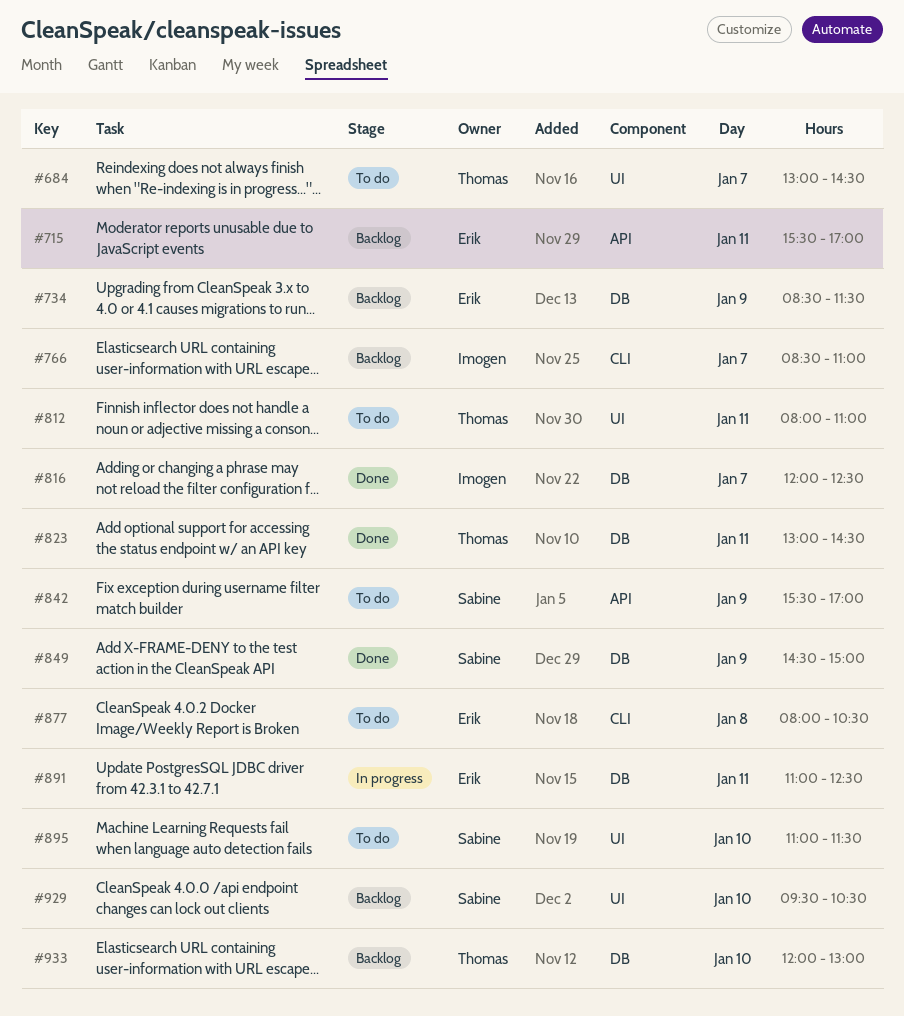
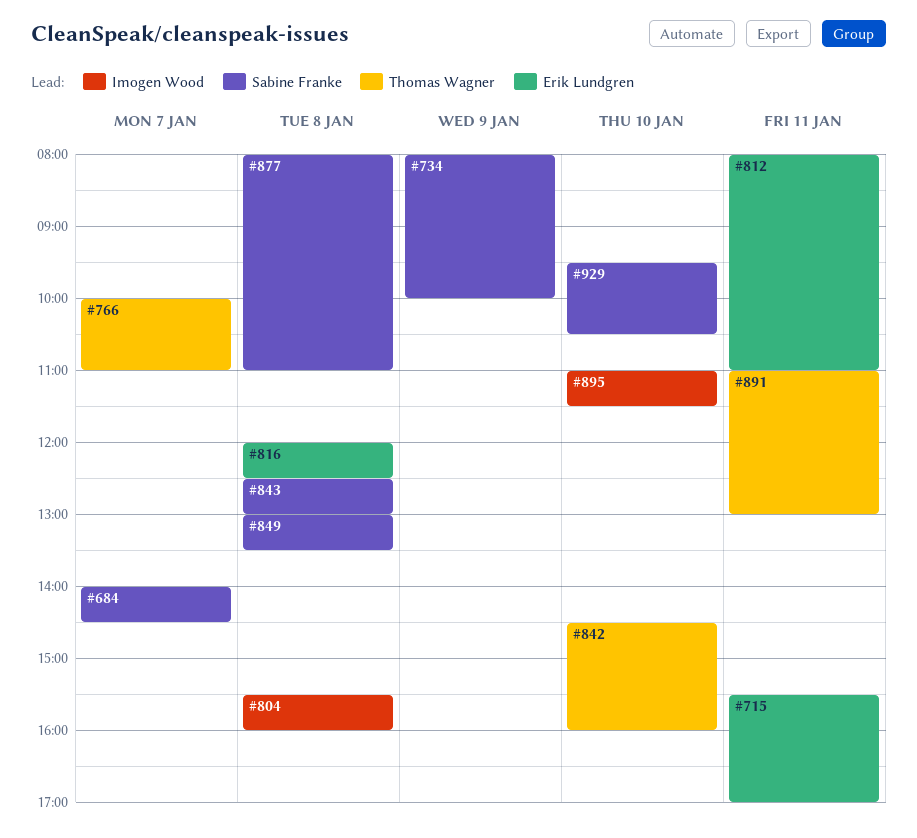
#684, owner: Thomas Wagner -> Sabine Franke
#684, begins: 13:00 -> 14:00
#734, owner: Erik Lundgren -> Sabine Franke
#734, begins: 08:30 -> 08:00
#734, ends: 11:30 -> 10:00
#766, owner: Imogen Wood -> Thomas Wagner
#766, begins: 08:30 -> 10:00
#804: none -> present
#812, owner: Thomas Wagner -> Erik Lundgren
#816, owner: Imogen Wood -> Erik Lundgren
#816, day: Jan 7 -> Jan 8
#823: present -> none
#842, owner: Sabine Franke -> Thomas Wagner
#842, day: Jan 9 -> Jan 10
#842, begins: 15:30 -> 14:30
#842, ends: 17:00 -> 16:00
#843: none -> present
#849, day: Jan 9 -> Jan 8
#849, begins: 14:30 -> 13:00
#849, ends: 15:00 -> 13:30
#877, owner: Erik Lundgren -> Sabine Franke
#877, ends: 10:30 -> 11:00
#891, owner: Erik Lundgren -> Thomas Wagner
#891, ends: 12:30 -> 13:00
#895, owner: Sabine Franke -> Imogen Wood
#933: present -> none

